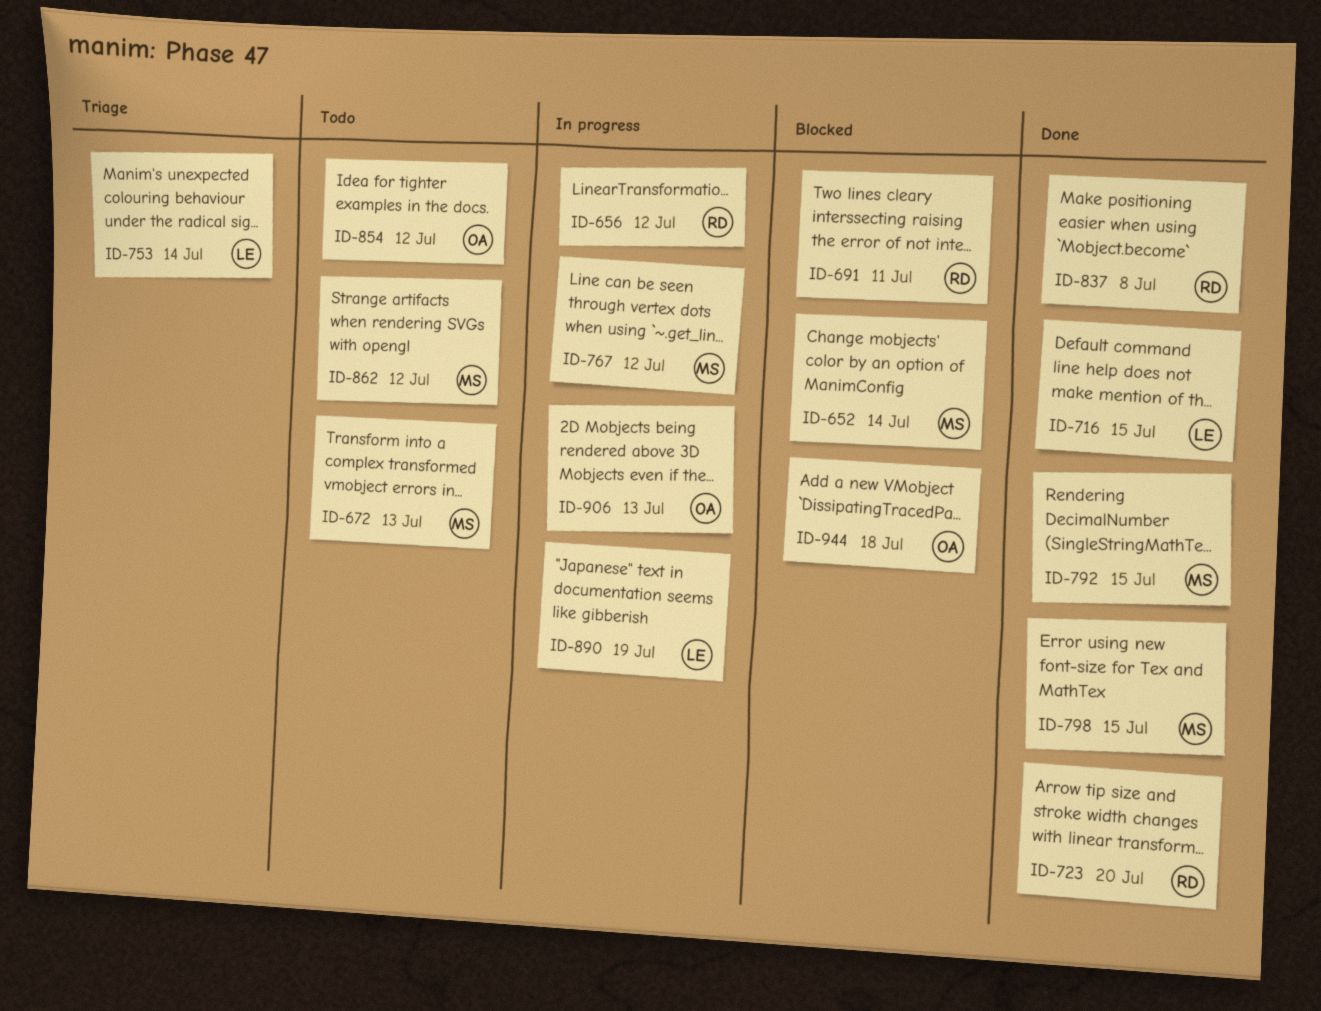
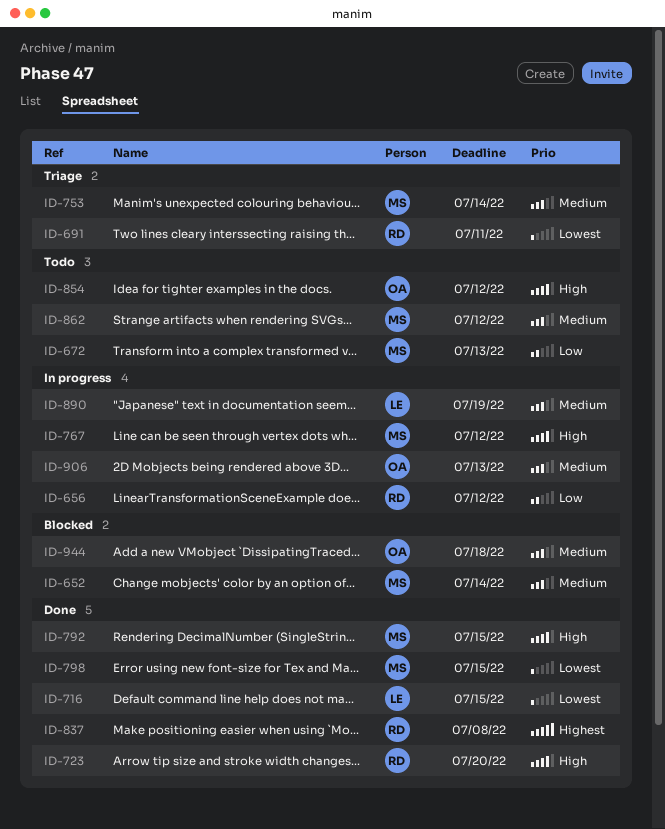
ID-691, status: Blocked -> Triage
ID-753, owner: LE -> MS

